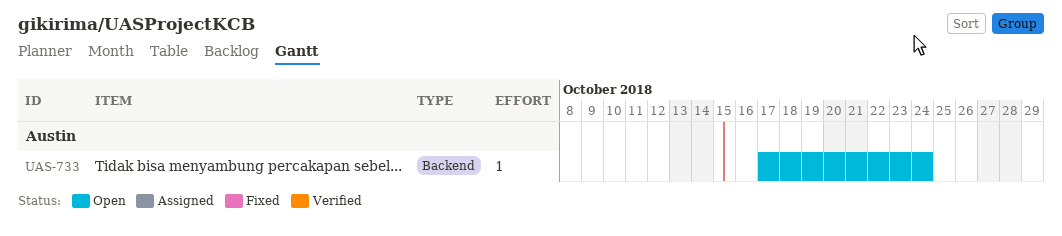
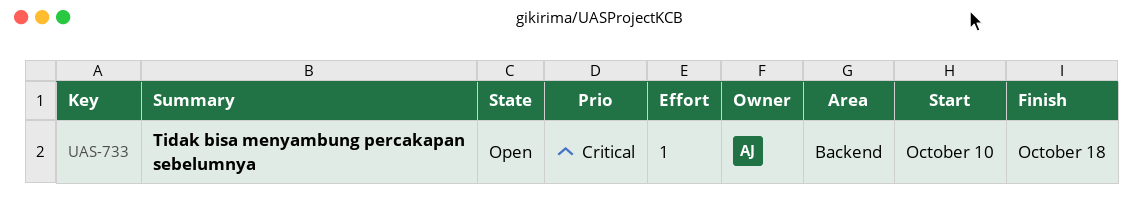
UAS-733, start: Oct 17 -> Oct 10
UAS-733, due: Oct 24 -> Oct 18

